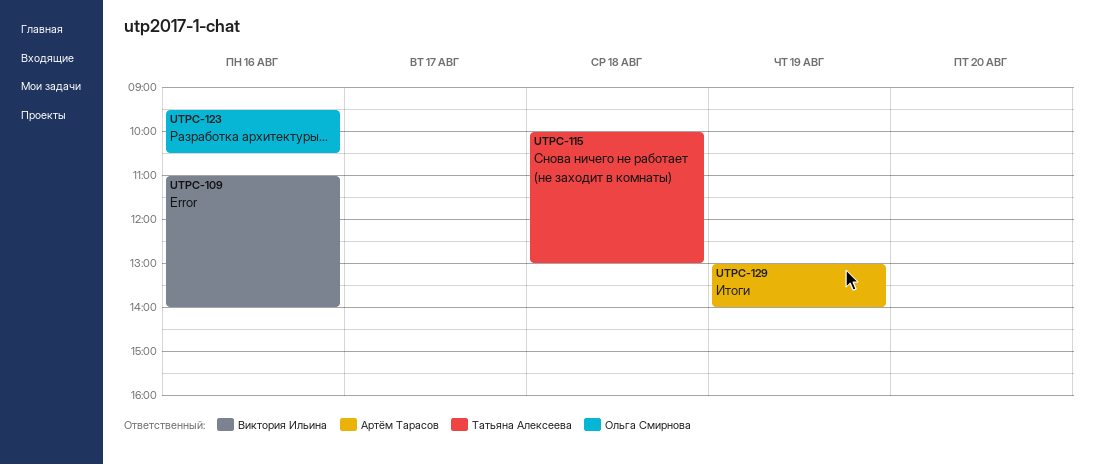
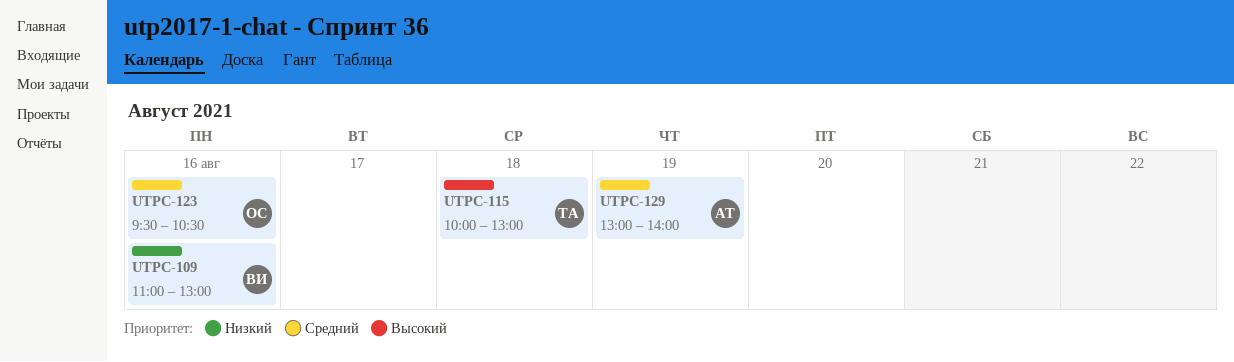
UTPC-109, ends: 14:00 -> 13:00

